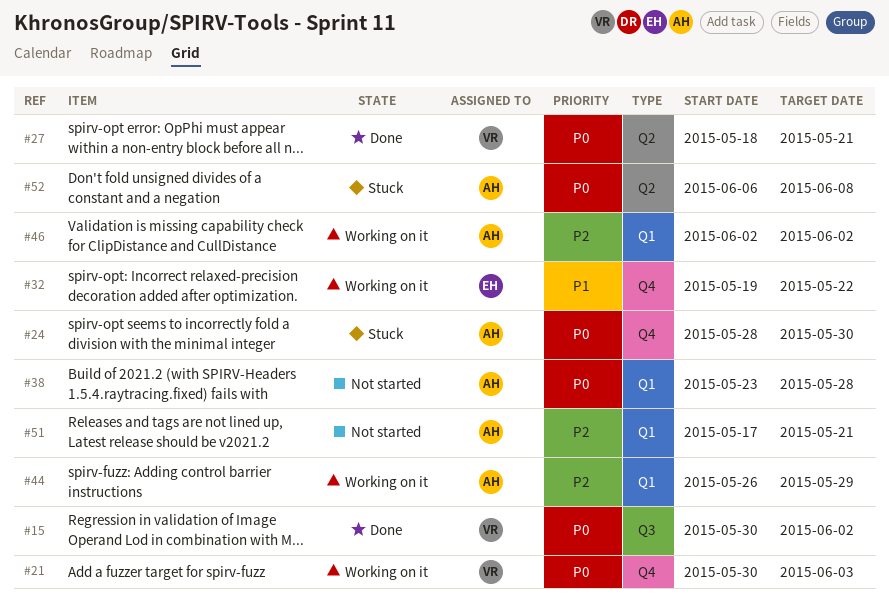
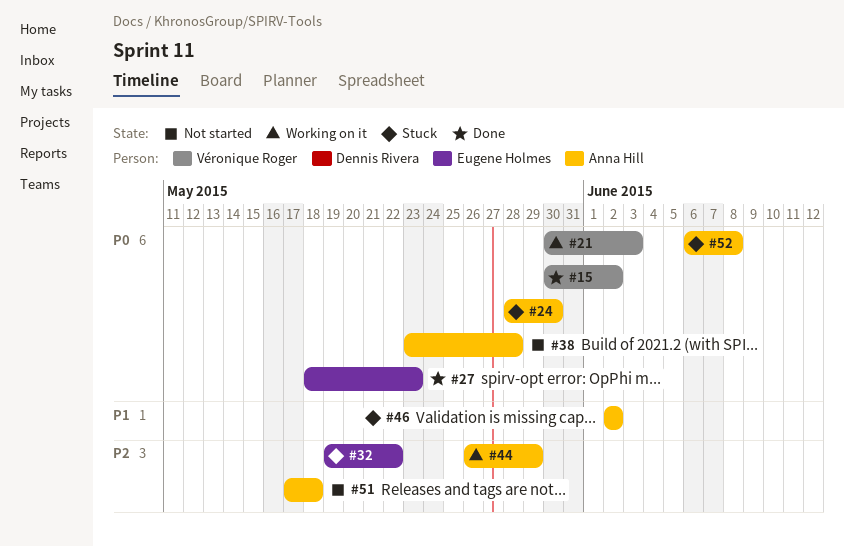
#27, owner: Véronique Roger -> Eugene Holmes
#27, due: May 21 -> May 23
#32, status: Working on it -> Stuck
#32, priority: P1 -> P2
#46, status: Working on it -> Stuck
#46, priority: P2 -> P1
#51, due: May 21 -> May 18

